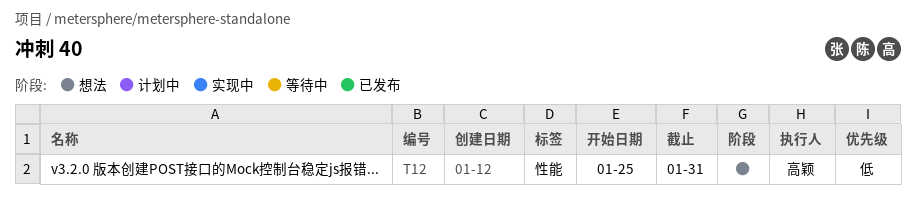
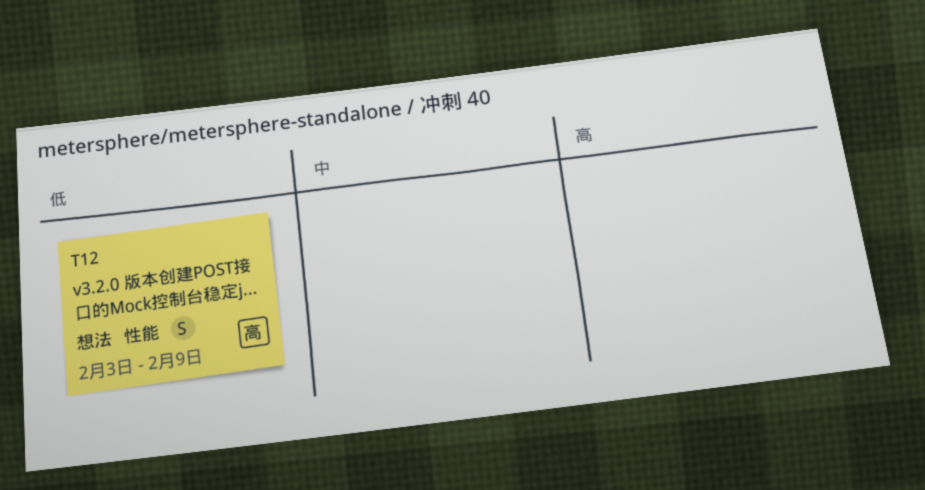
T12, start: Jan 25 -> Feb 3
T12, due: Jan 31 -> Feb 9

